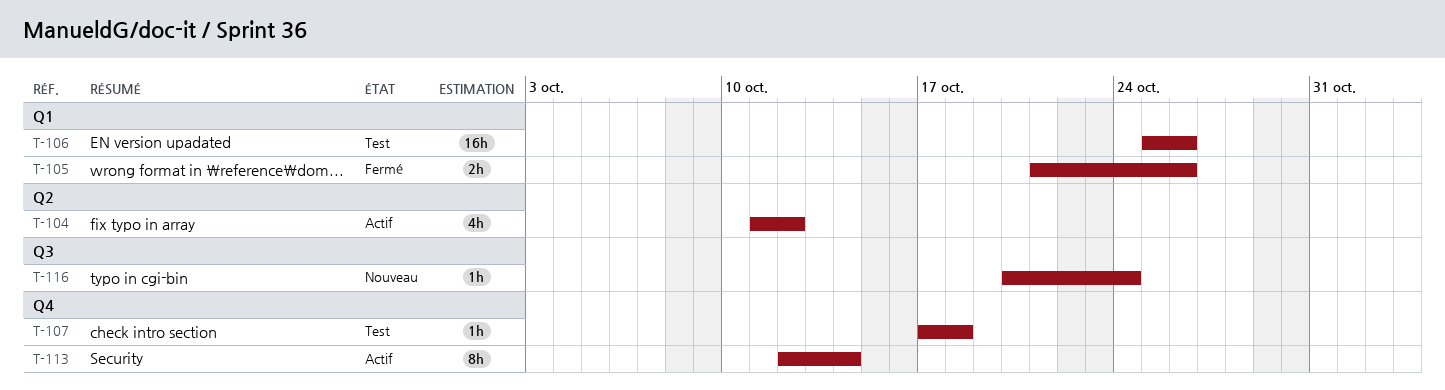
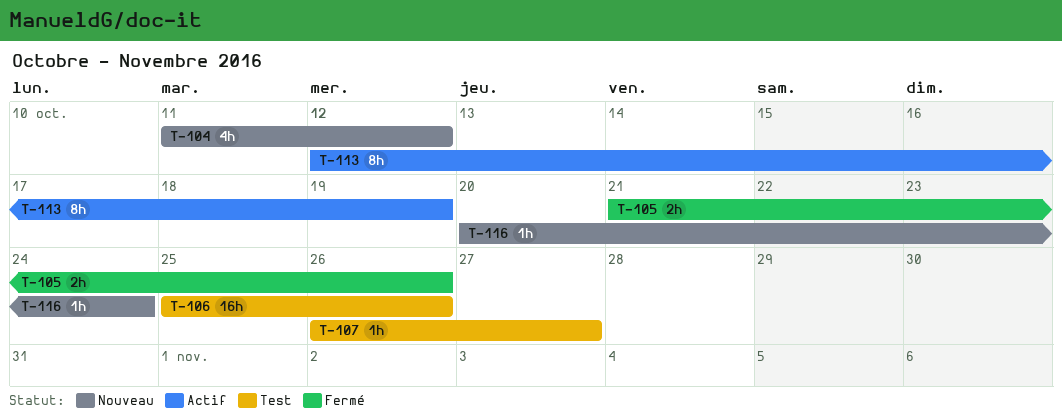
T-104, status: Actif -> Nouveau
T-107, start: Oct 17 -> Oct 26
T-107, due: Oct 18 -> Oct 27
T-113, due: Oct 14 -> Oct 19

